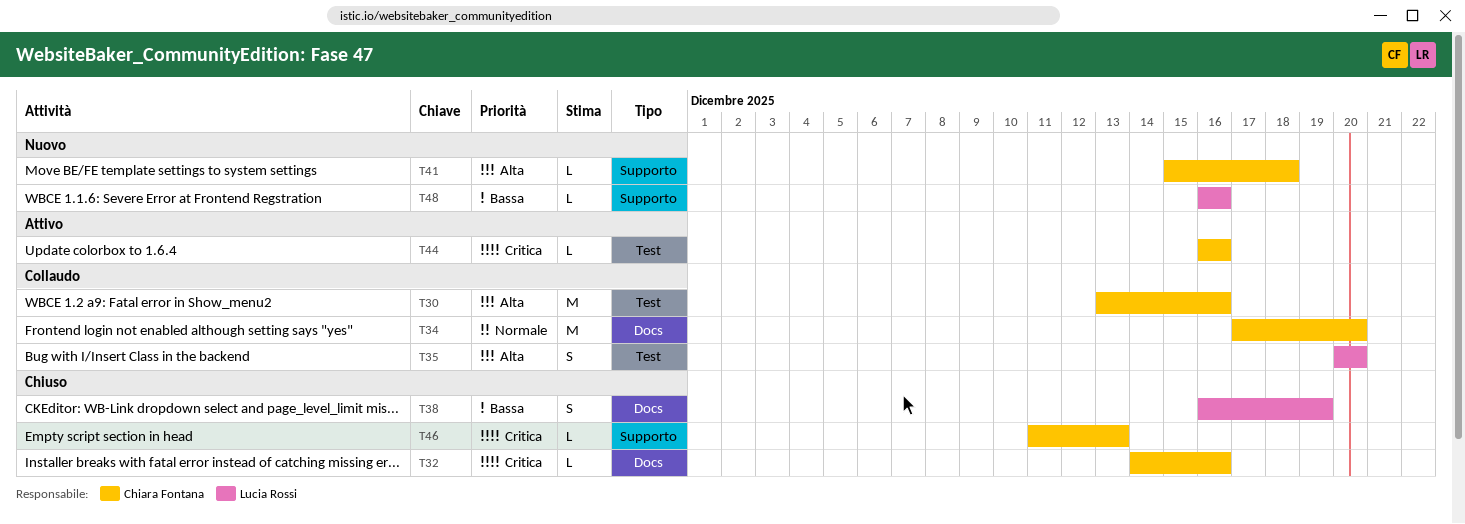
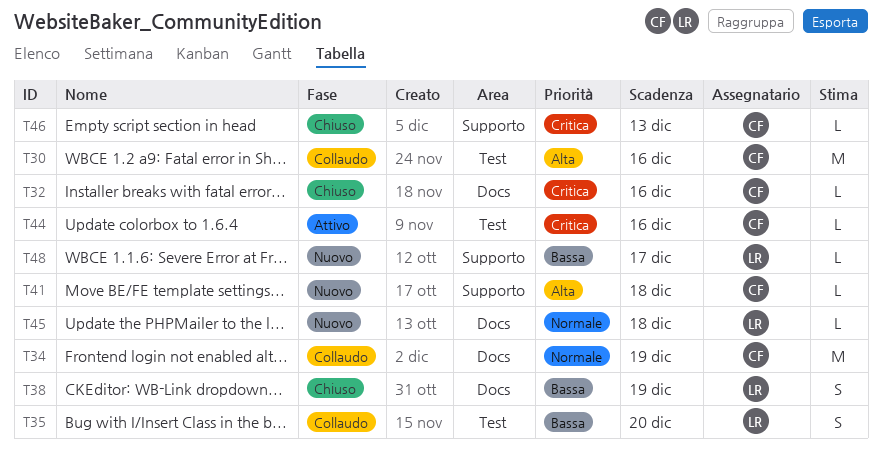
T34, due: Dec 20 -> Dec 19
T35, priority: Alta -> Bassa
T45: none -> present
T48, due: Dec 16 -> Dec 17

